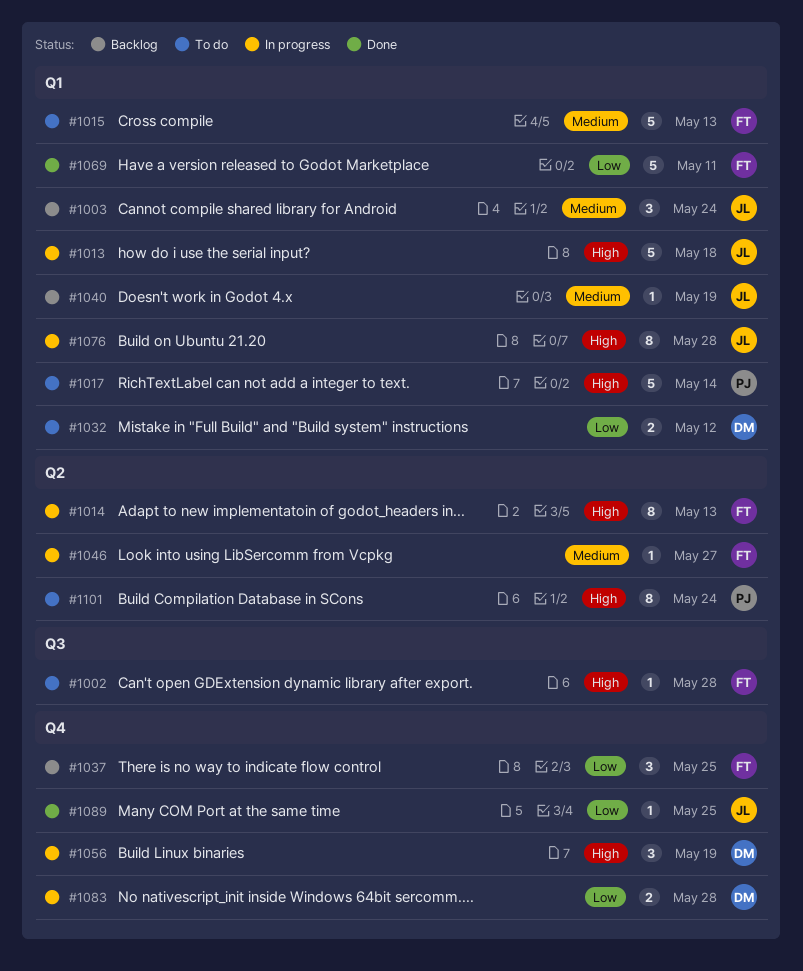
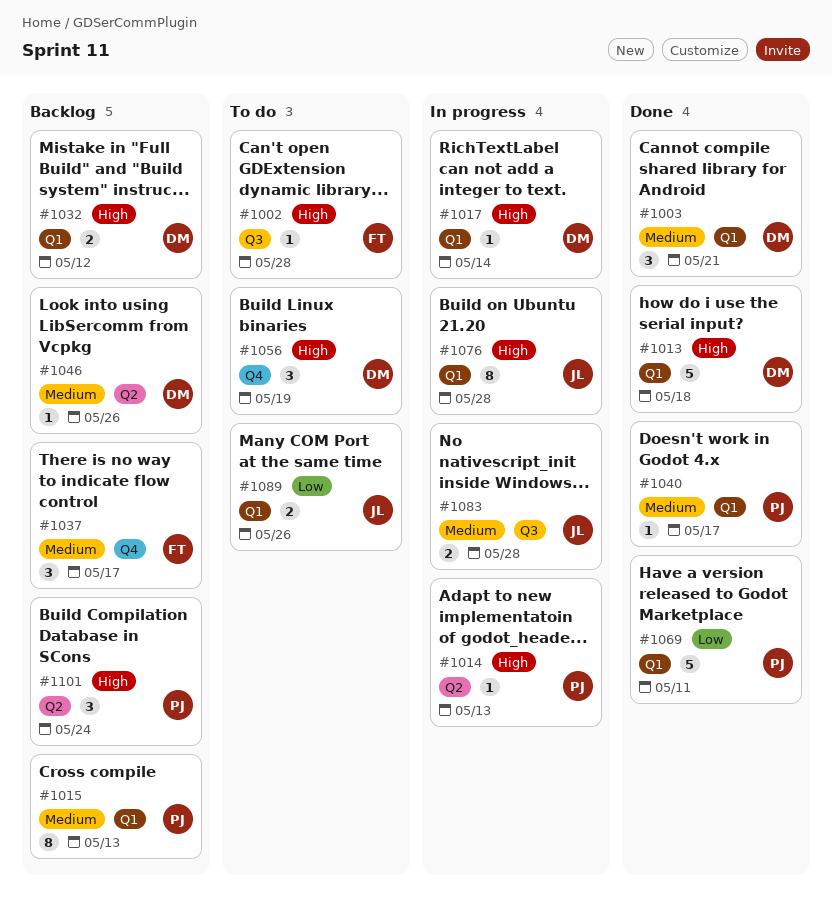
#1003, status: Backlog -> Done
#1003, owner: JL -> DM
#1003, due: May 24 -> May 21
#1013, status: In progress -> Done
#1013, owner: JL -> DM
#1014, owner: FT -> PJ
#1014, estimate: 8 -> 1
#1015, status: To do -> Backlog
#1015, owner: FT -> PJ
#1015, estimate: 5 -> 8
#1017, status: To do -> In progress
#1017, owner: PJ -> DM
#1017, estimate: 5 -> 1
#1032, status: To do -> Backlog
#1032, priority: Low -> High
#1037, priority: Low -> Medium
#1037, due: May 25 -> May 17
#1040, status: Backlog -> Done
#1040, owner: JL -> PJ
#1040, due: May 19 -> May 17
#1046, status: In progress -> Backlog
#1046, owner: FT -> DM
#1046, due: May 27 -> May 26
#1056, status: In progress -> To do
#1069, owner: FT -> PJ
#1083, owner: DM -> JL
#1083, priority: Low -> Medium
#1083, label: Q4 -> Q3
#1089, status: Done -> To do
#1089, label: Q4 -> Q1
#1089, estimate: 1 -> 2
#1089, due: May 25 -> May 26
#1101, status: To do -> Backlog
#1101, estimate: 8 -> 3

